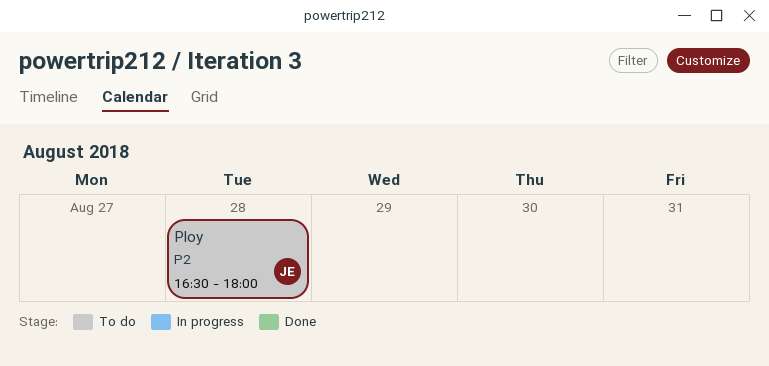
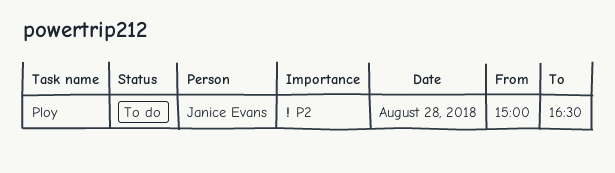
Ploy, begins: 16:30 -> 15:00
Ploy, ends: 18:00 -> 16:30

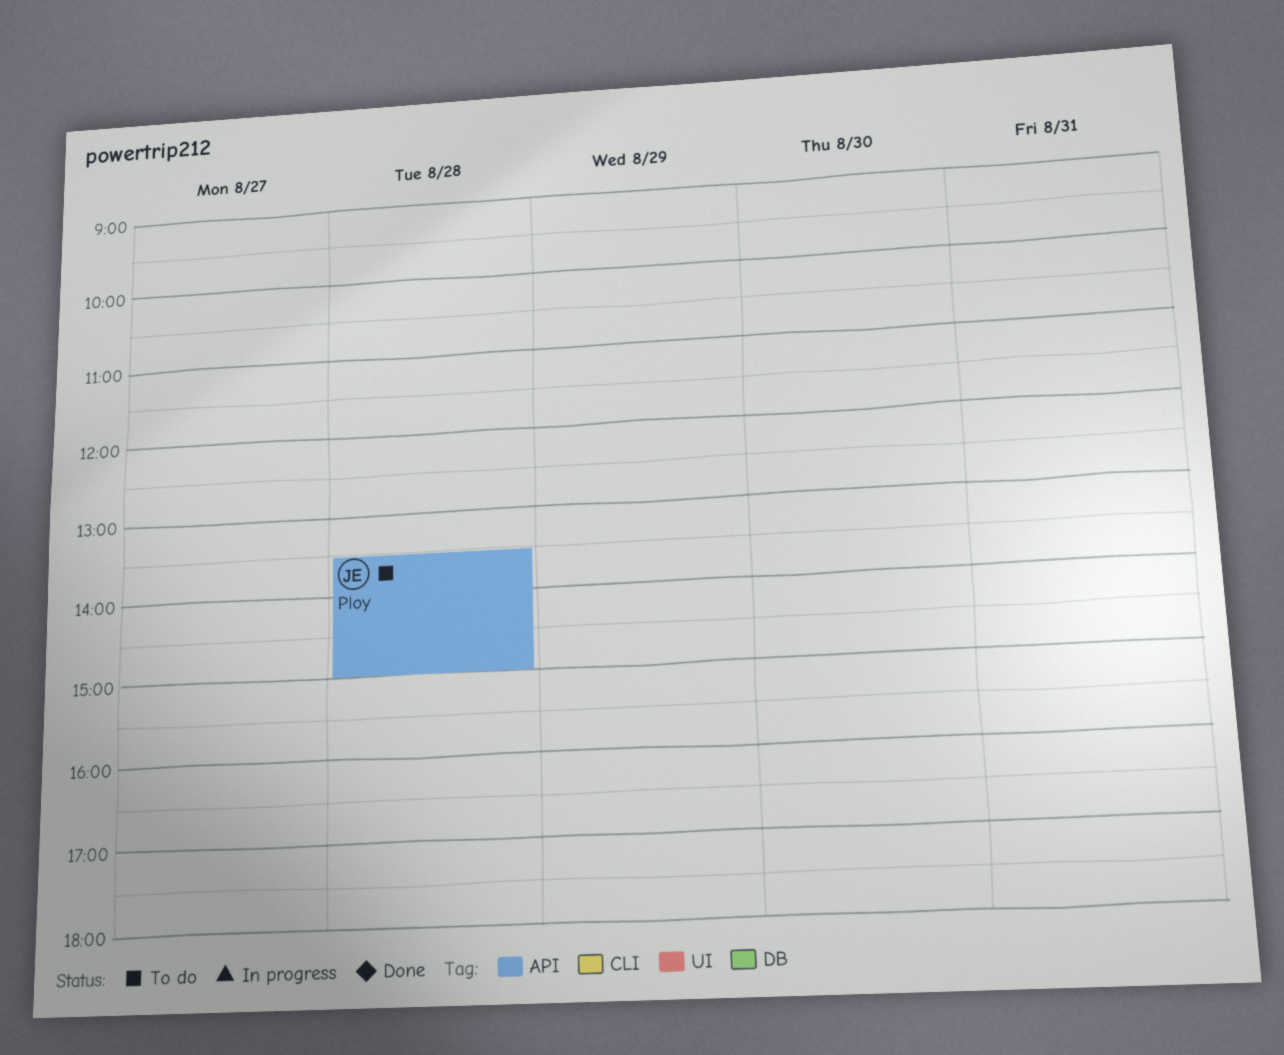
Ploy, begins: 15:00 -> 13:30
Ploy, ends: 16:30 -> 15:00

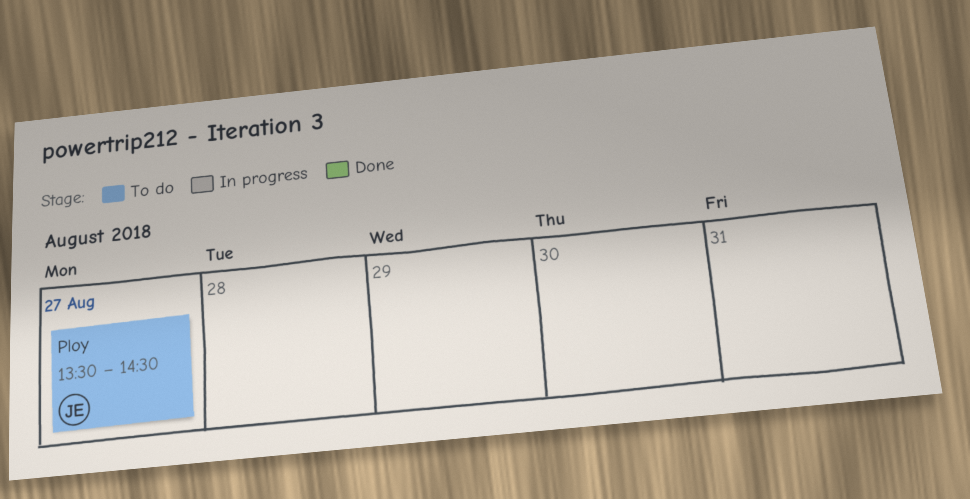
Ploy, day: Aug 28 -> Aug 27
Ploy, ends: 15:00 -> 14:30

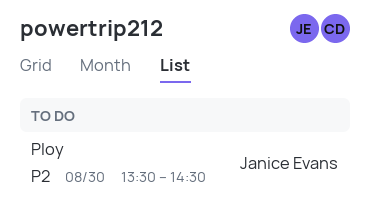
Ploy, day: Aug 27 -> Aug 30

